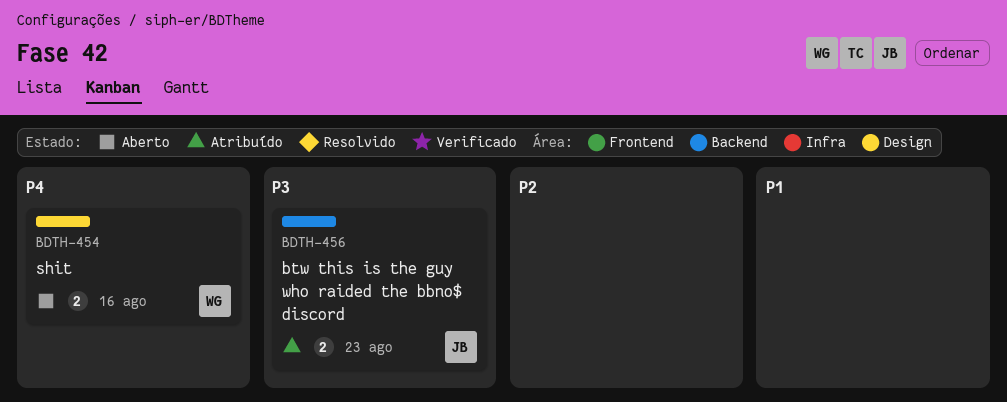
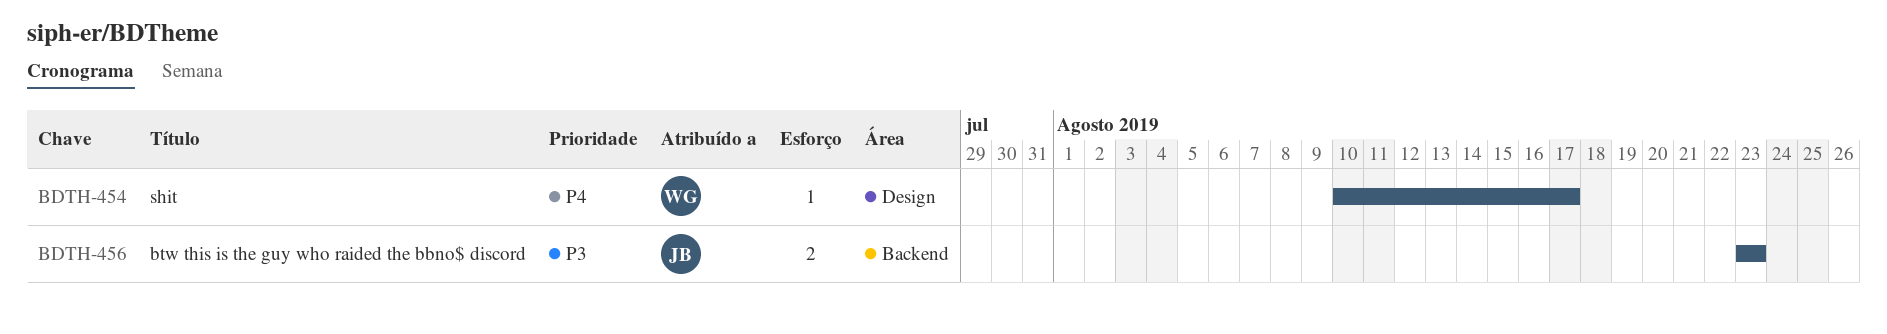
BDTH-454, estimate: 2 -> 1
BDTH-454, due: Aug 16 -> Aug 17

